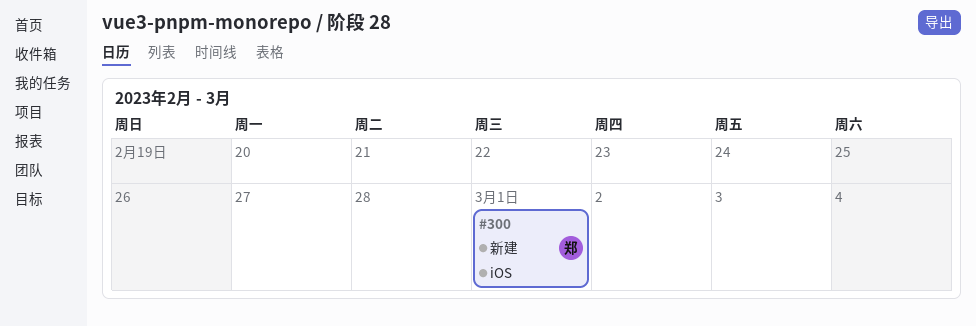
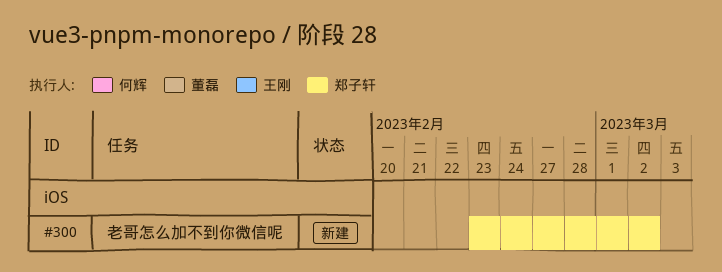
#300, due: Mar 1 -> Mar 2

